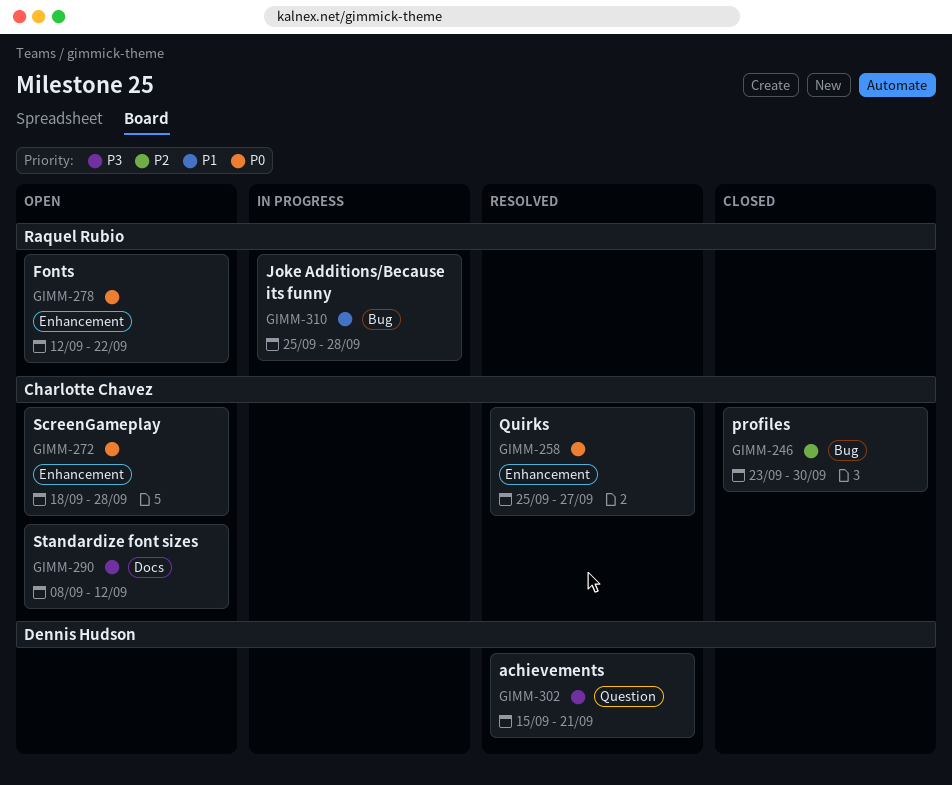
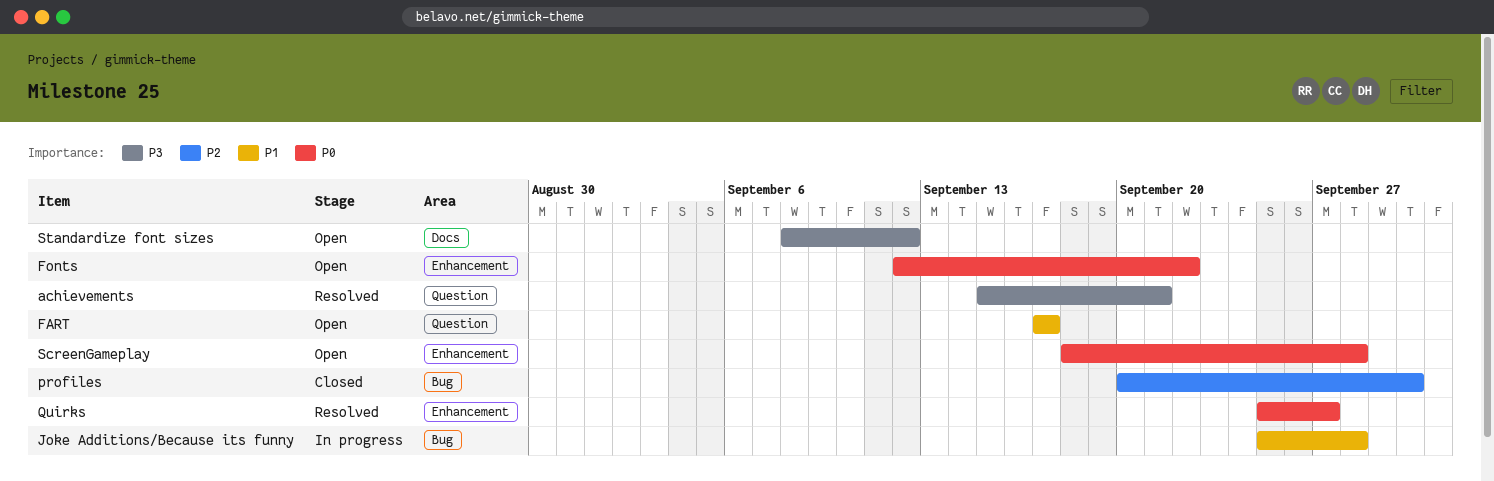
FART: none -> present
profiles, start: Sep 23 -> Sep 20

